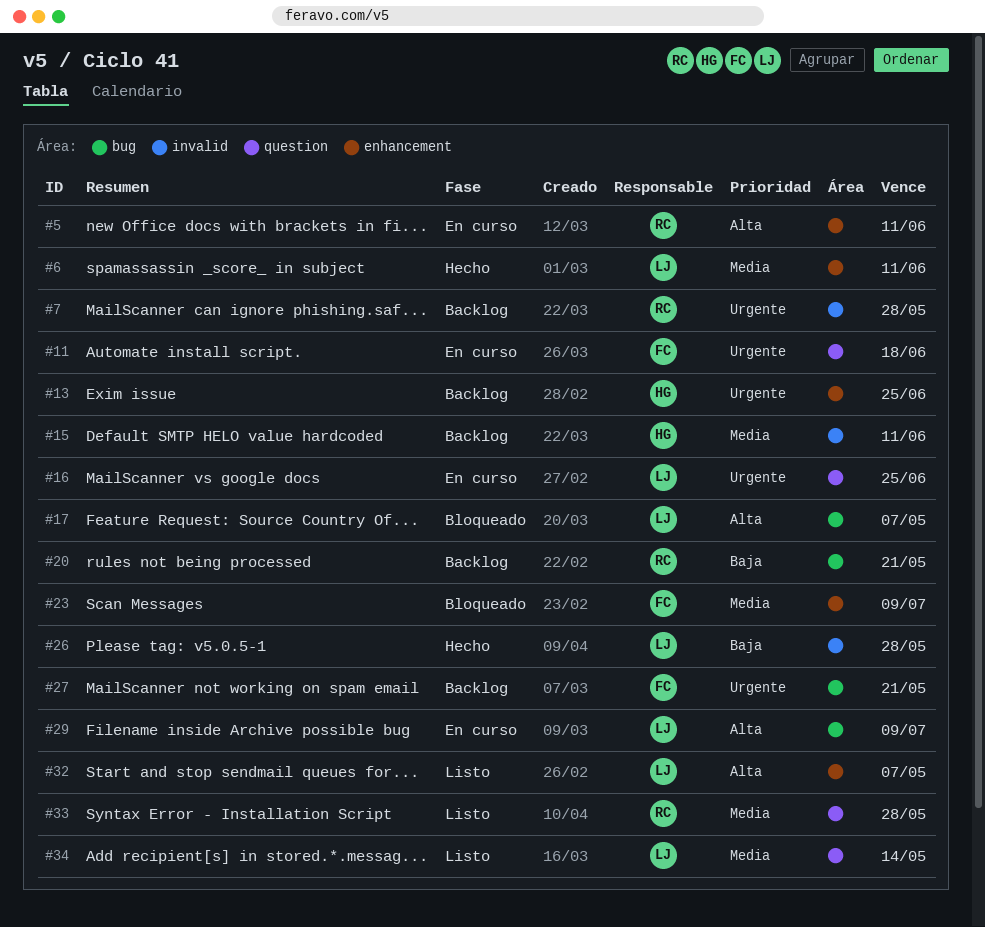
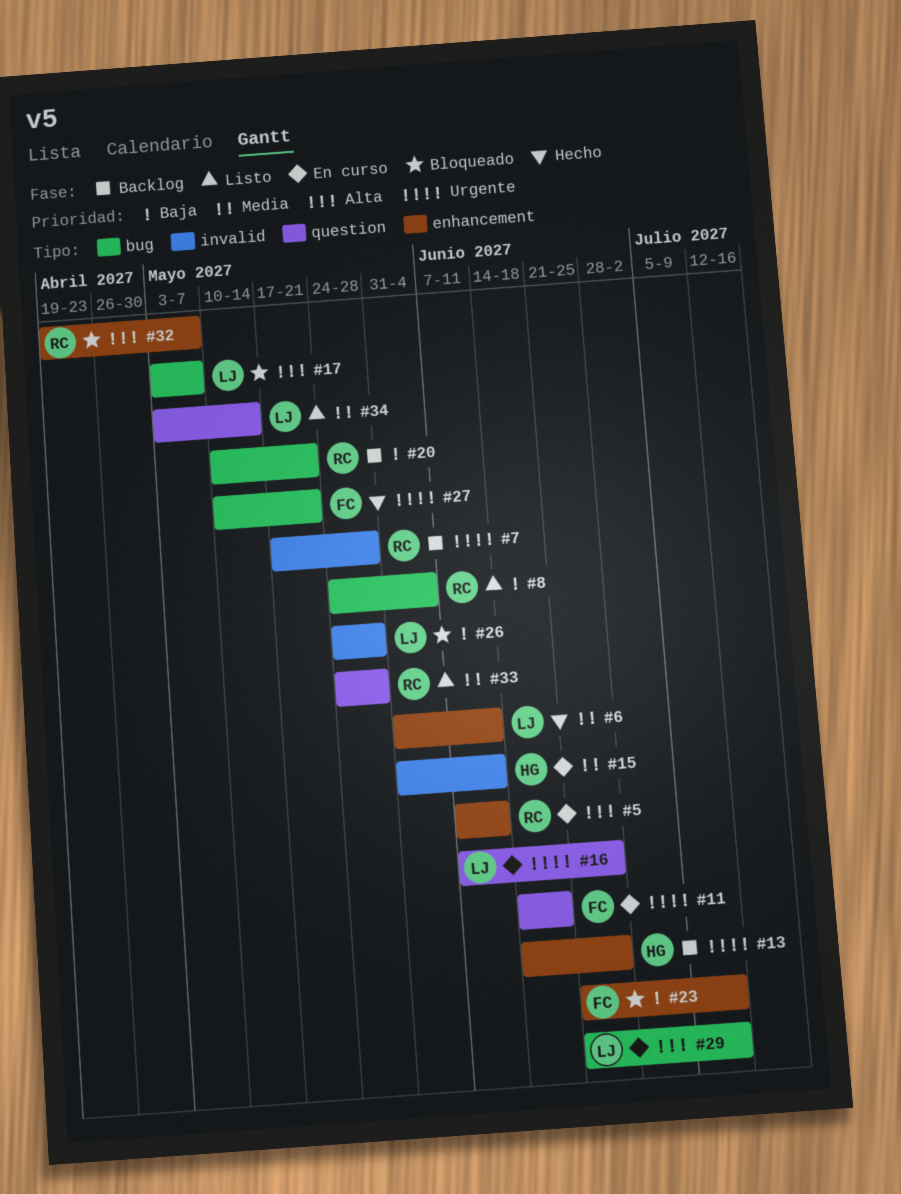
#8: none -> present
#15, status: Backlog -> En curso
#23, priority: Media -> Baja
#26, status: Hecho -> Bloqueado
#27, status: Backlog -> Hecho
#32, status: Listo -> Bloqueado
#32, owner: LJ -> RC

